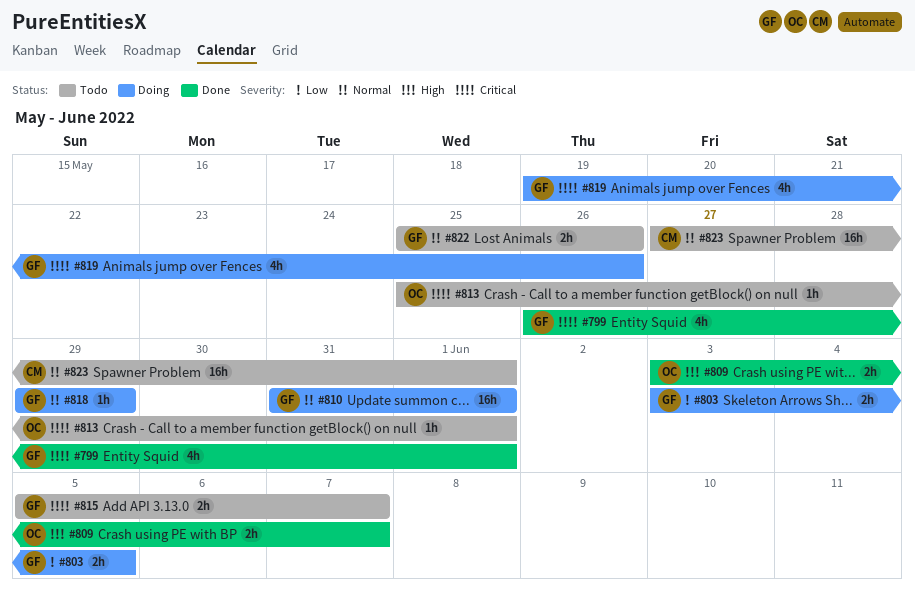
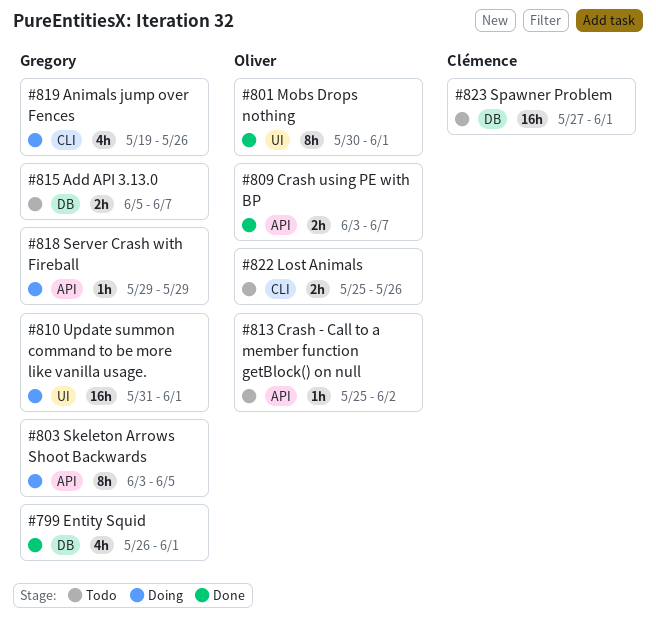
#801: none -> present
#803, estimate: 2h -> 8h
#813, due: Jun 1 -> Jun 2
#822, owner: Gregory -> Oliver

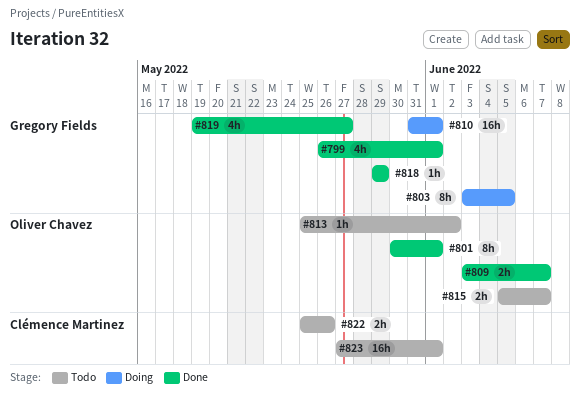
#815, owner: Gregory Fields -> Oliver Chavez
#818, status: Doing -> Done
#819, status: Doing -> Done
#819, due: May 26 -> May 27
#822, owner: Oliver Chavez -> Clémence Martinez

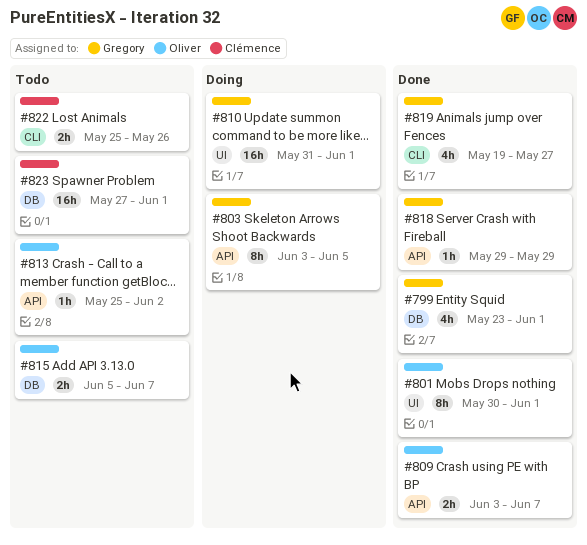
#799, start: May 26 -> May 23

